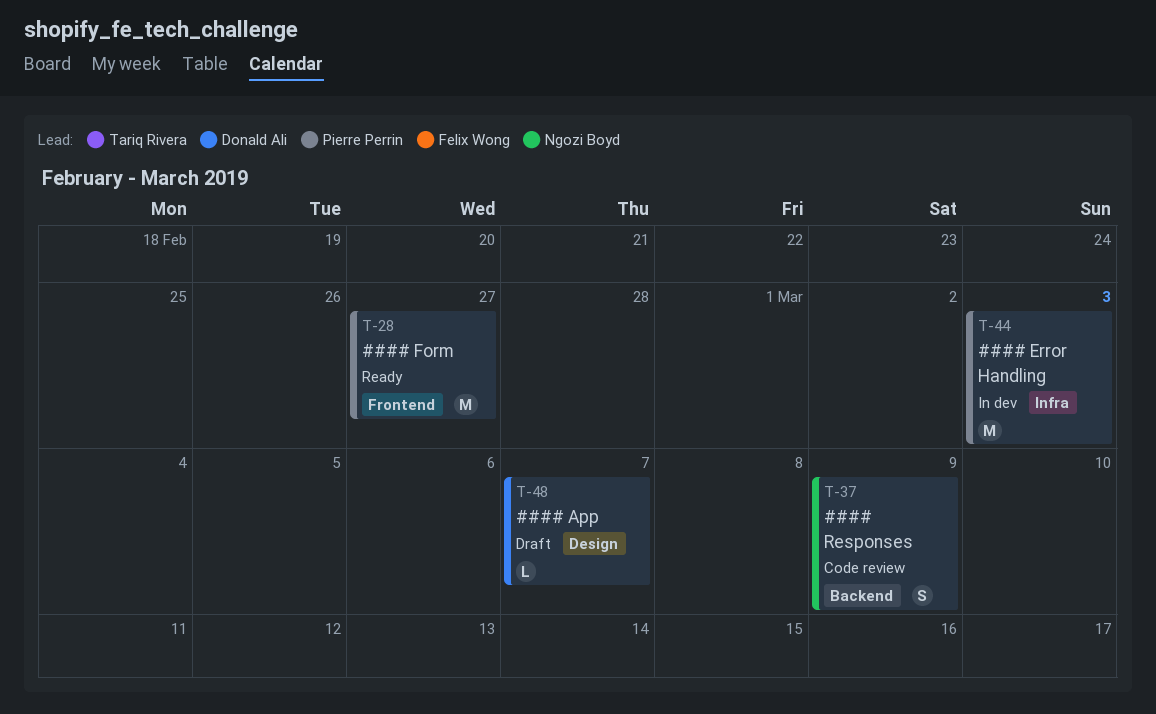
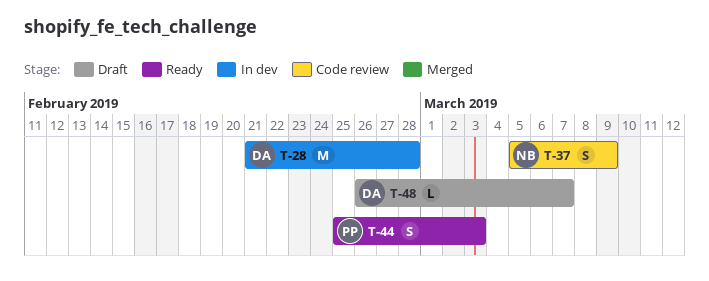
T-28, status: Ready -> In dev
T-28, owner: Pierre Perrin -> Donald Ali
T-28, due: Feb 27 -> Feb 28
T-44, status: In dev -> Ready
T-44, estimate: M -> S

